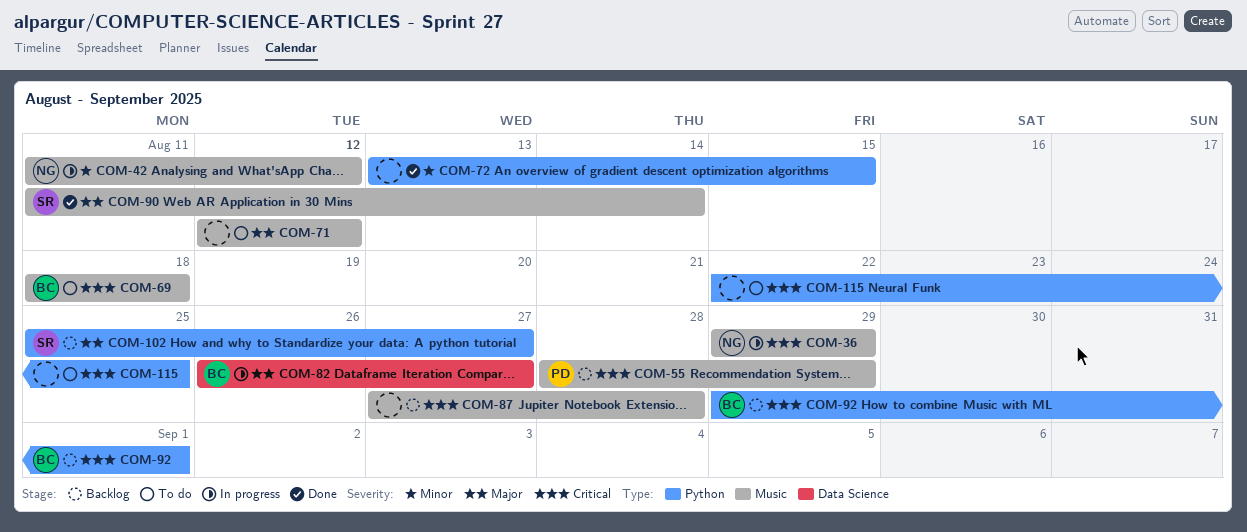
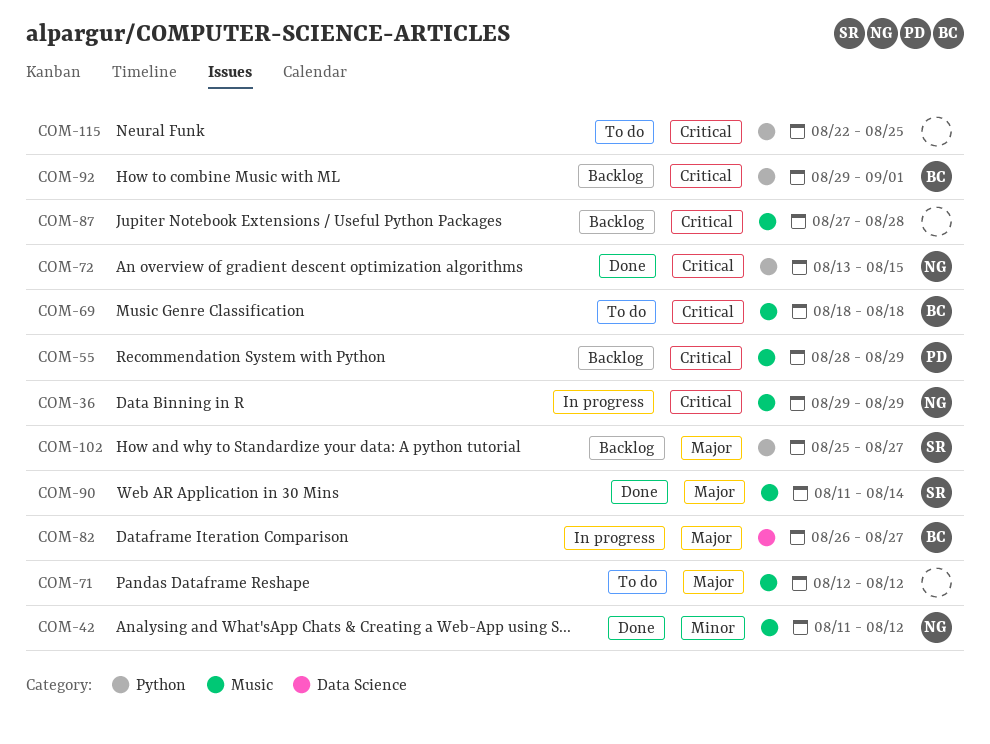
COM-42, status: In progress -> Done
COM-72, owner: none -> NG
COM-72, priority: Minor -> Critical

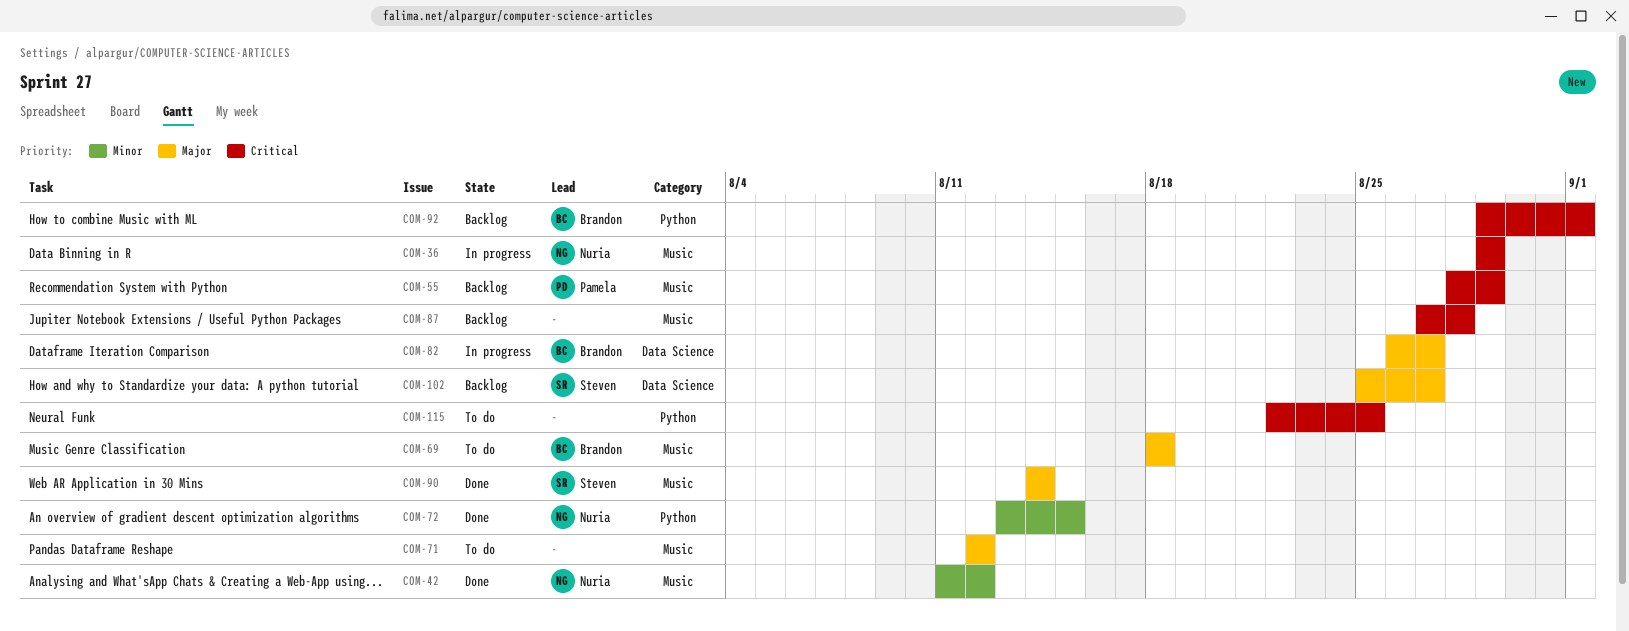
COM-69, priority: Critical -> Major
COM-72, priority: Critical -> Minor
COM-90, start: Aug 11 -> Aug 14
COM-102, label: Python -> Data Science

